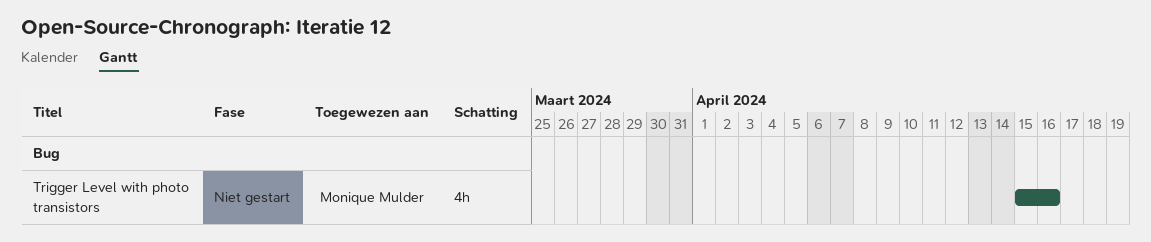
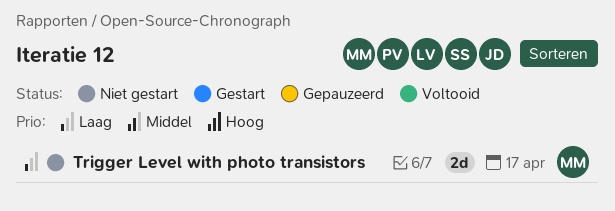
Trigger Level with photo transistors, estimate: 4h -> 2d
Trigger Level with photo transistors, due: Apr 16 -> Apr 17

